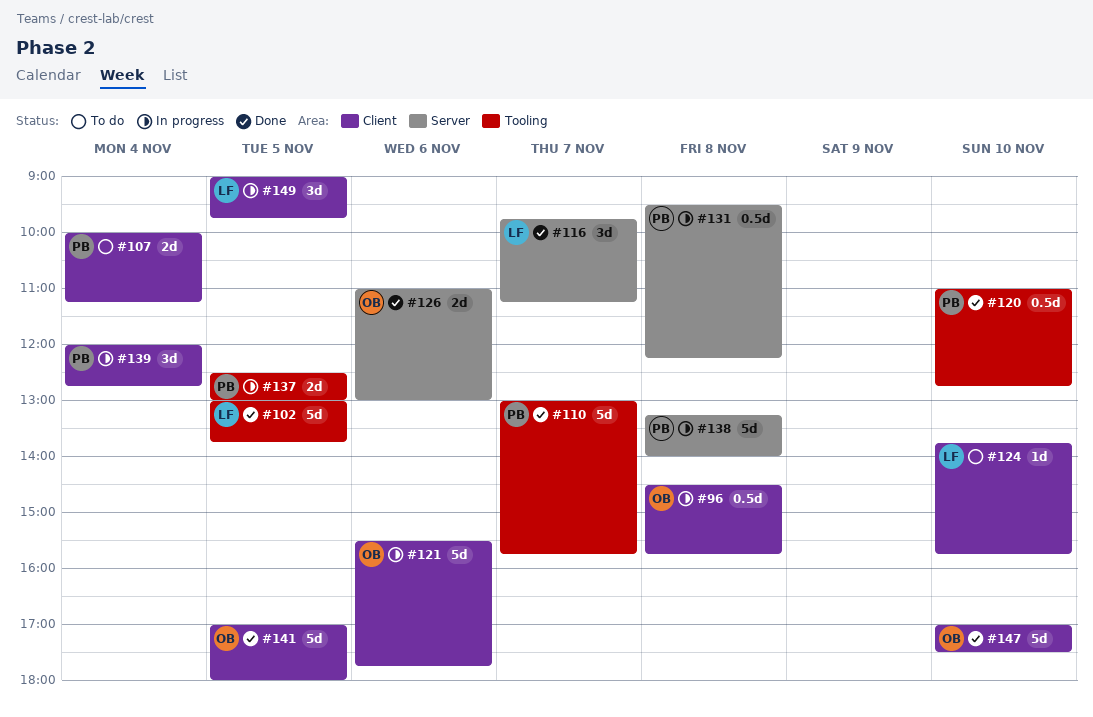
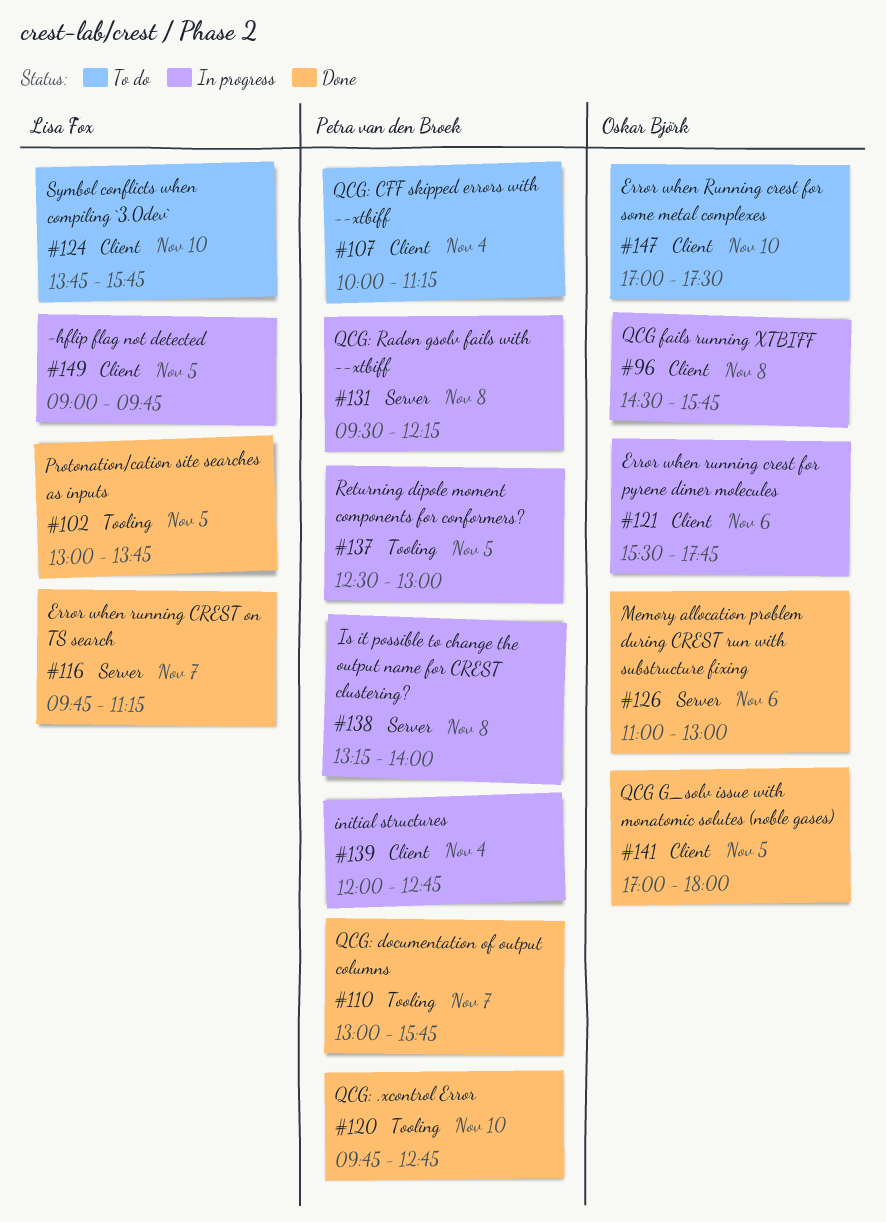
#120, begins: 11:00 -> 09:45
#147, status: Done -> To do

